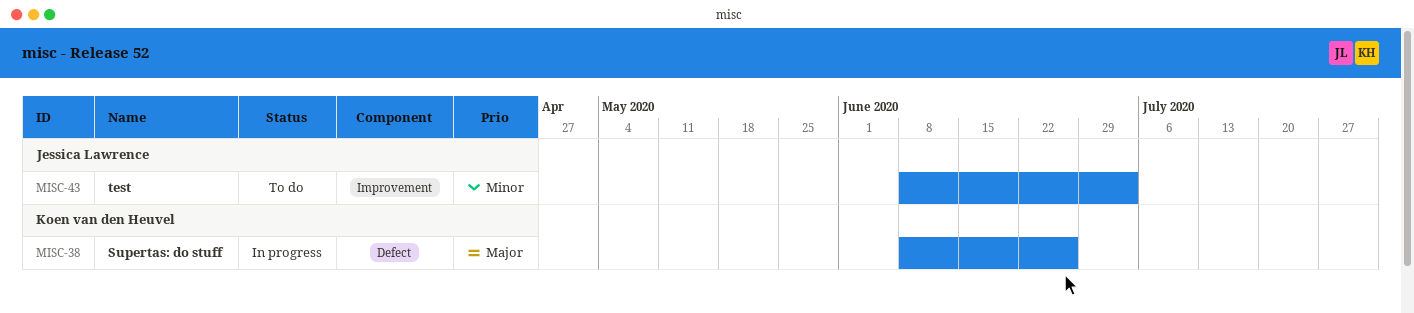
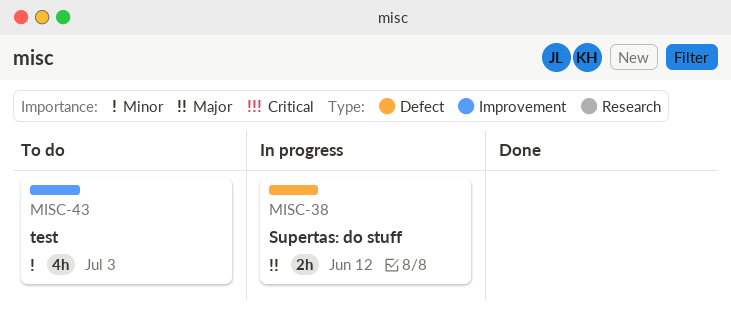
MISC-38, due: Jun 26 -> Jun 12

